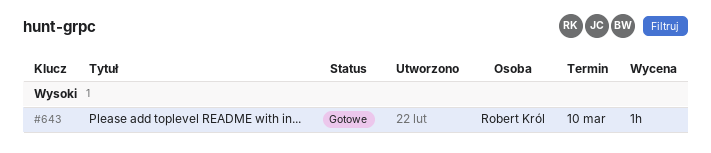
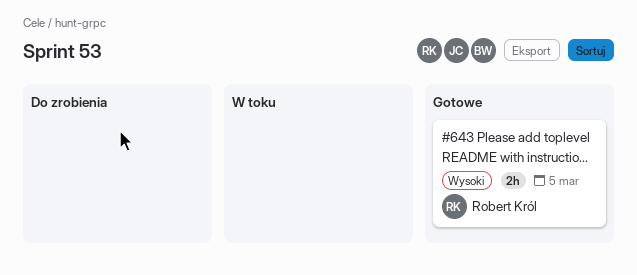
#643, estimate: 1h -> 2h
#643, due: Mar 10 -> Mar 5

